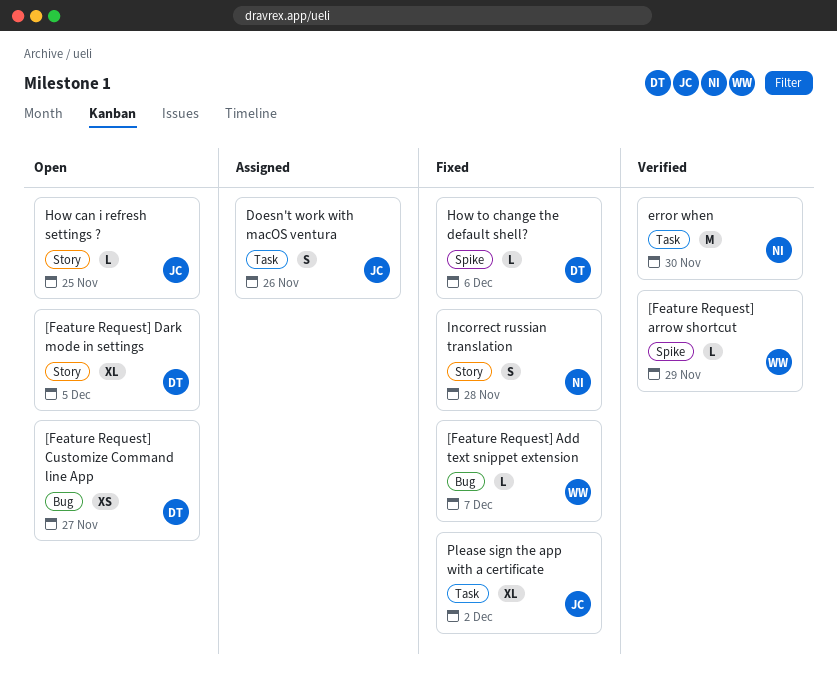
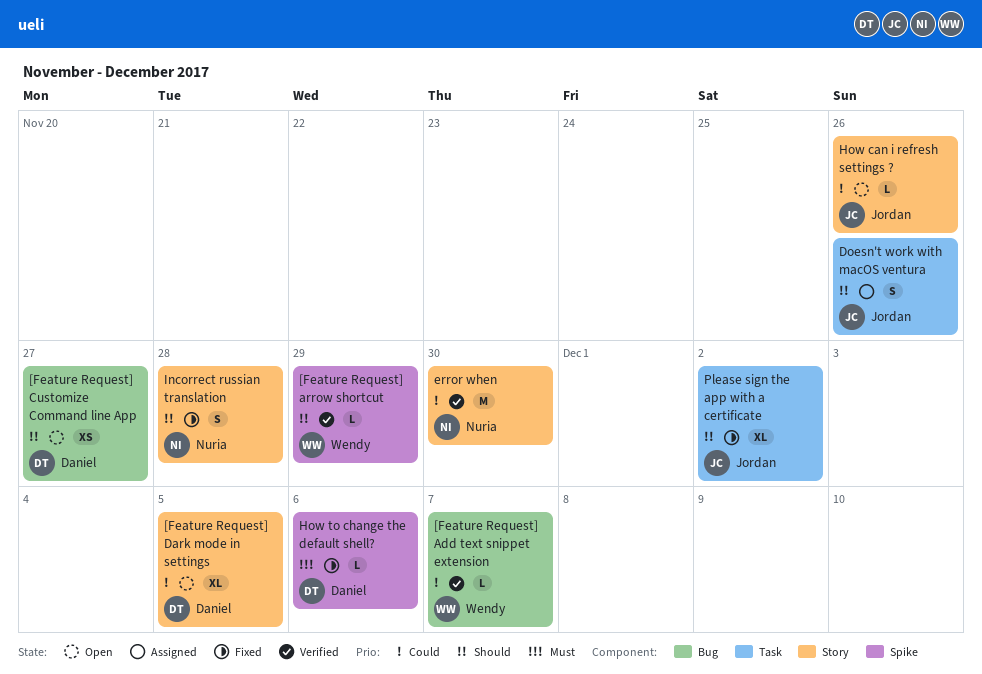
[Feature Request] Add text snippet extension, status: Fixed -> Verified
error when, label: Task -> Story
How can i refresh settings ?, due: Nov 25 -> Nov 26

